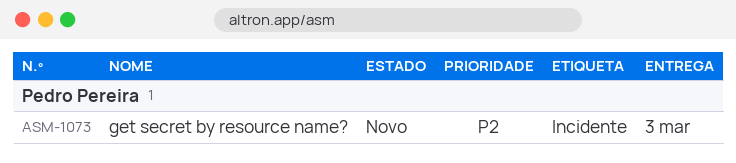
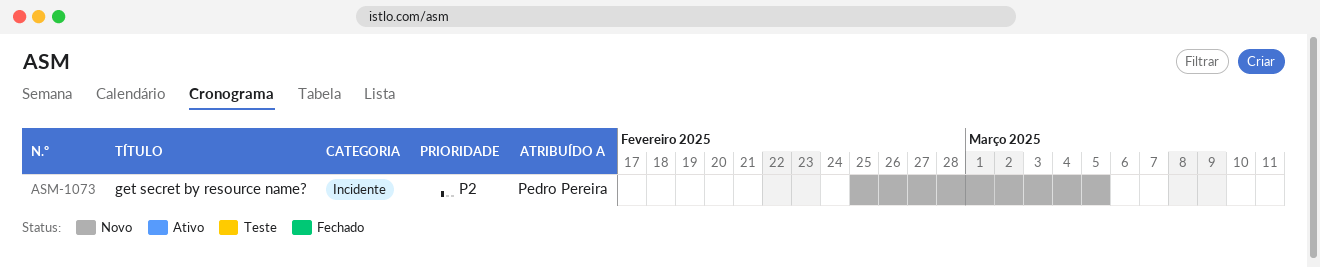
ASM-1073, due: Mar 3 -> Mar 5

